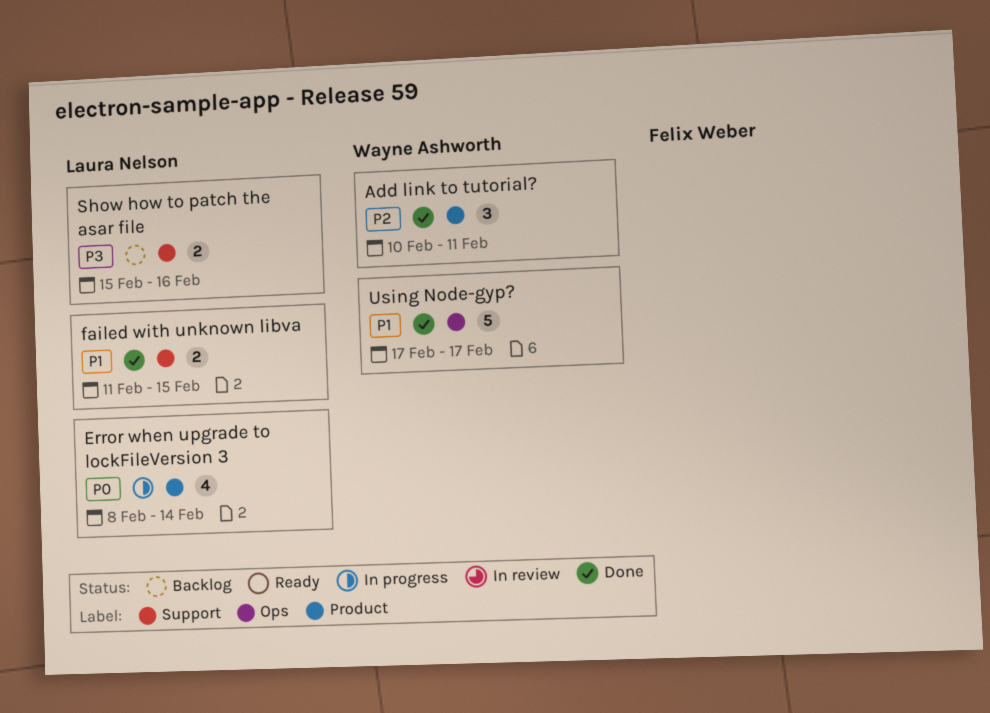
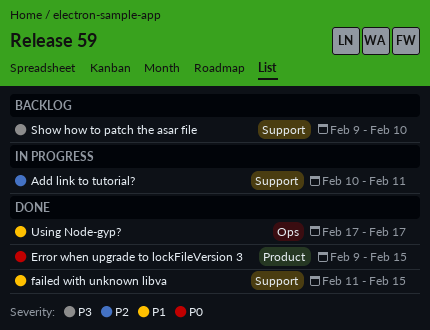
Add link to tutorial?, status: Done -> In progress
Add link to tutorial?, label: Product -> Support
Error when upgrade to lockFileVersion 3, status: In progress -> Done
Error when upgrade to lockFileVersion 3, start: Feb 8 -> Feb 9
Error when upgrade to lockFileVersion 3, due: Feb 14 -> Feb 15
Show how to patch the asar file, start: Feb 15 -> Feb 9
Show how to patch the asar file, due: Feb 16 -> Feb 10

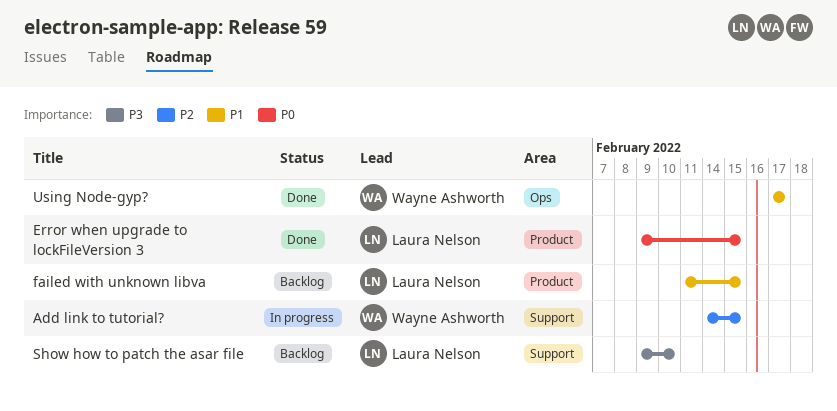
Add link to tutorial?, start: Feb 10 -> Feb 14
Add link to tutorial?, due: Feb 11 -> Feb 15
failed with unknown libva, status: Done -> Backlog
failed with unknown libva, label: Support -> Product

